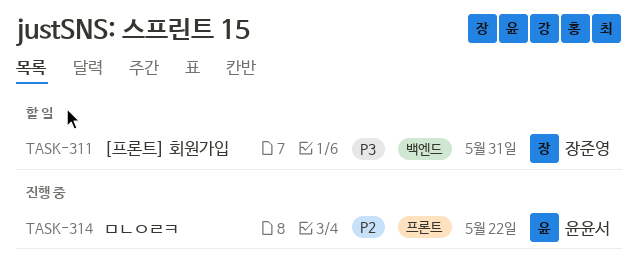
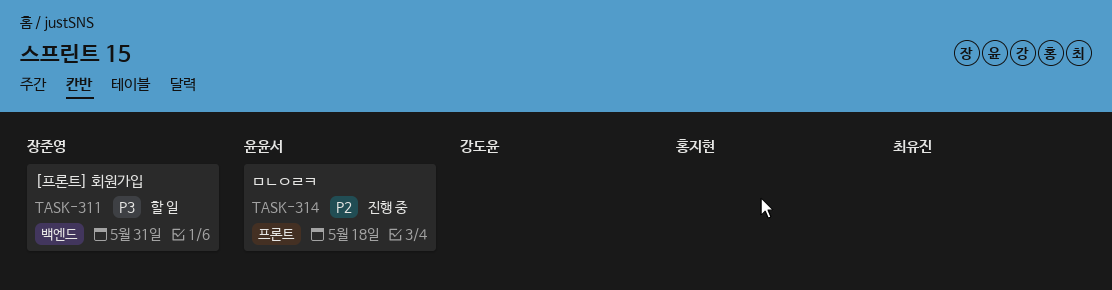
TASK-314, due: May 22 -> May 18

